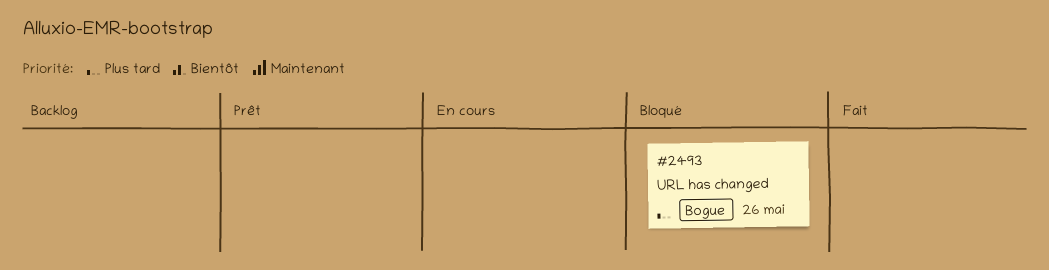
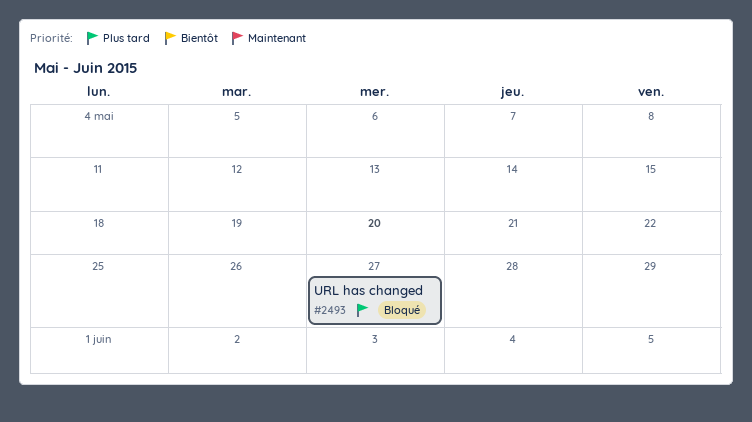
#2493, due: May 26 -> May 27

